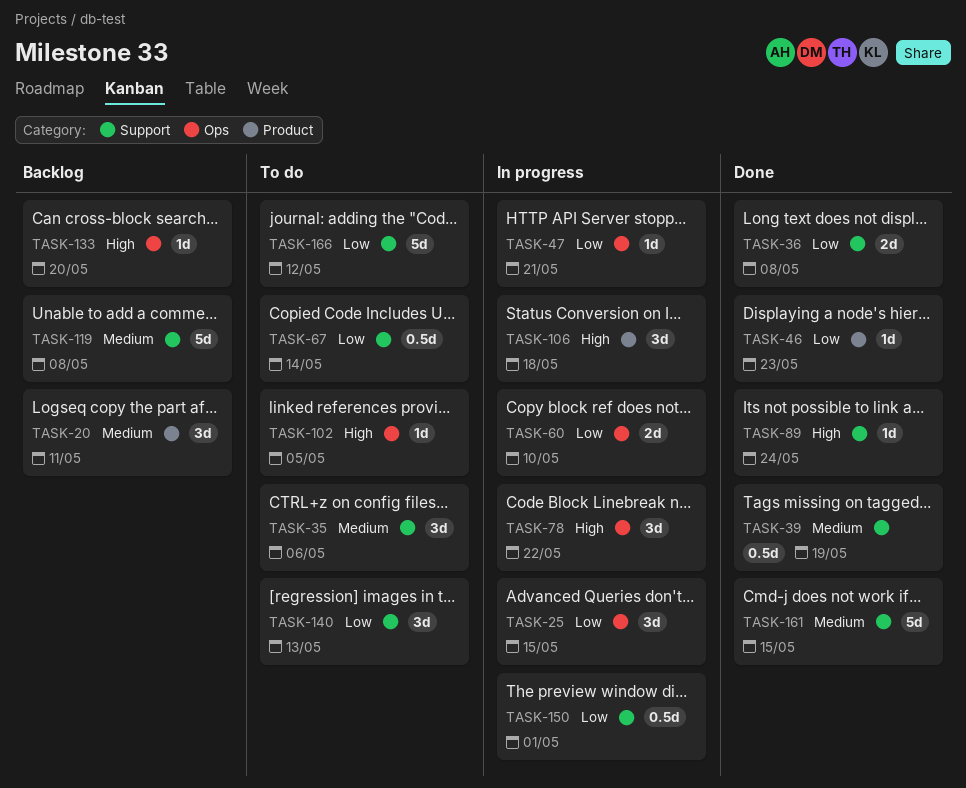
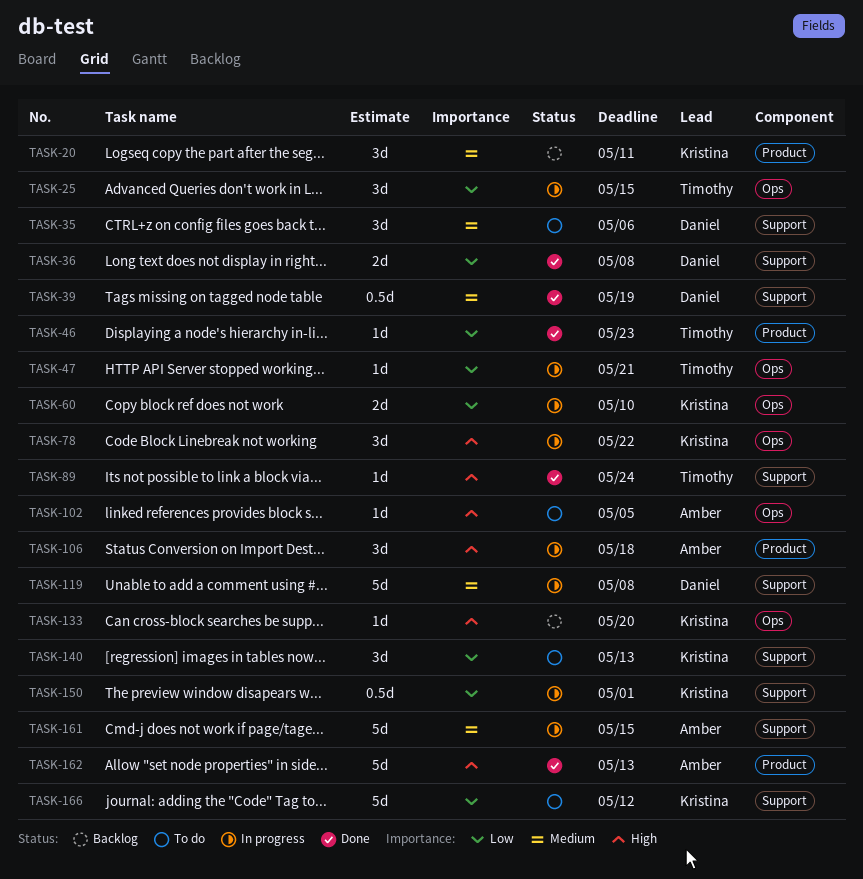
TASK-67: present -> none
TASK-119, status: Backlog -> In progress
TASK-161, status: Done -> In progress
TASK-162: none -> present

